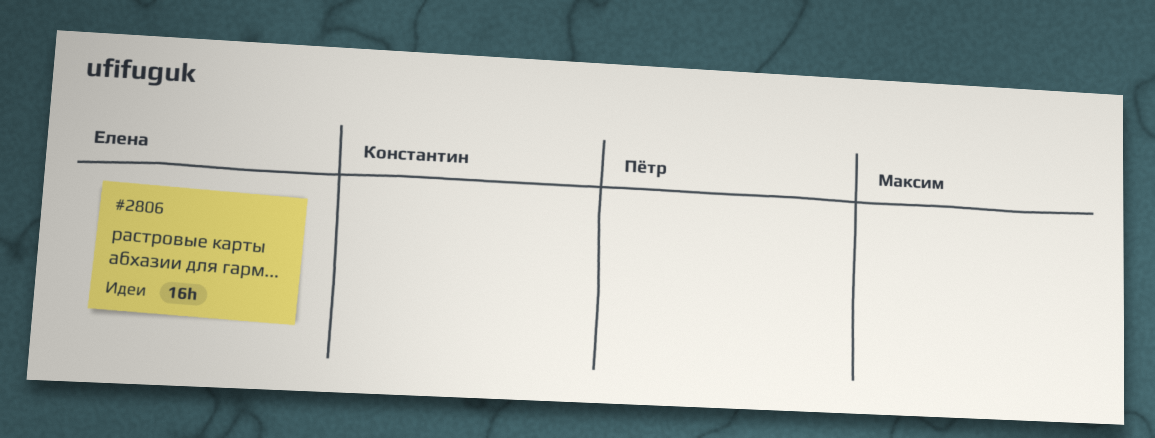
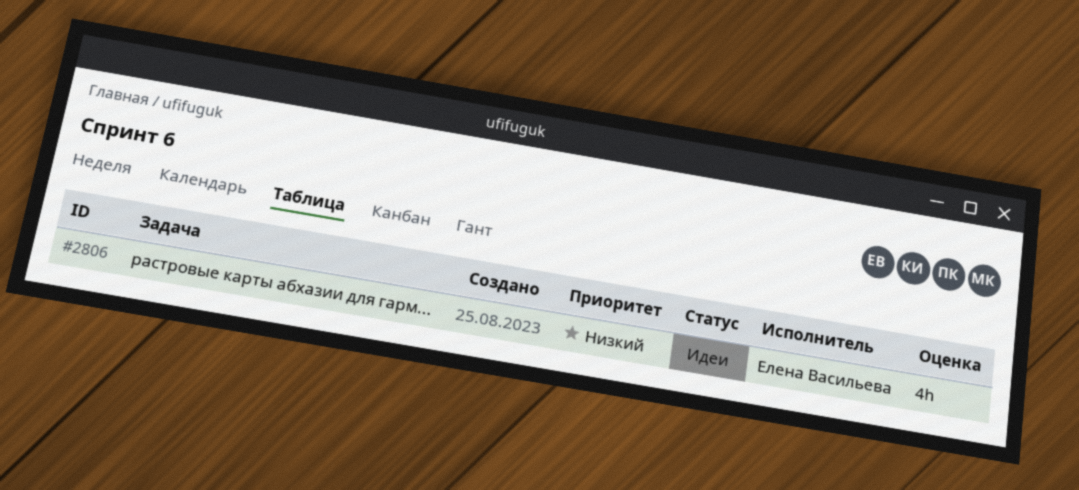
#2806, estimate: 16h -> 4h

